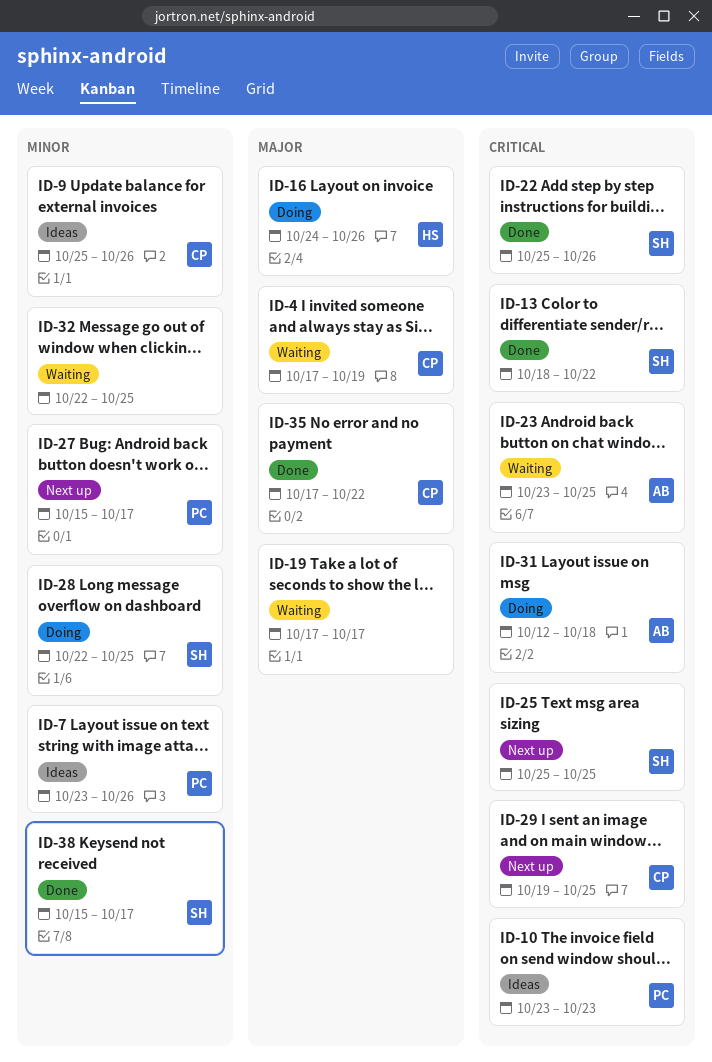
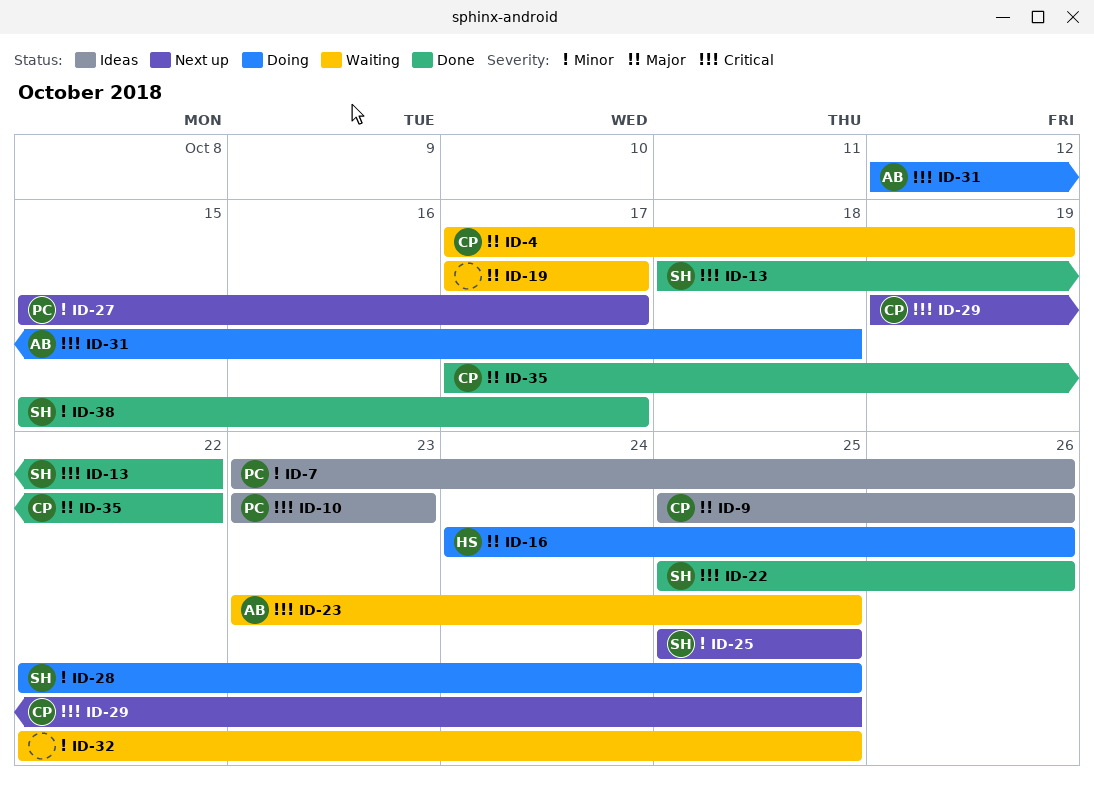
ID-9, priority: Minor -> Major
ID-25, priority: Critical -> Minor

